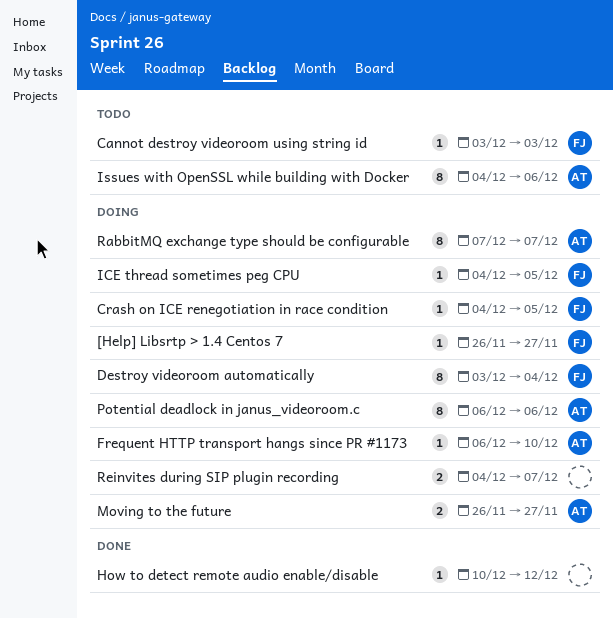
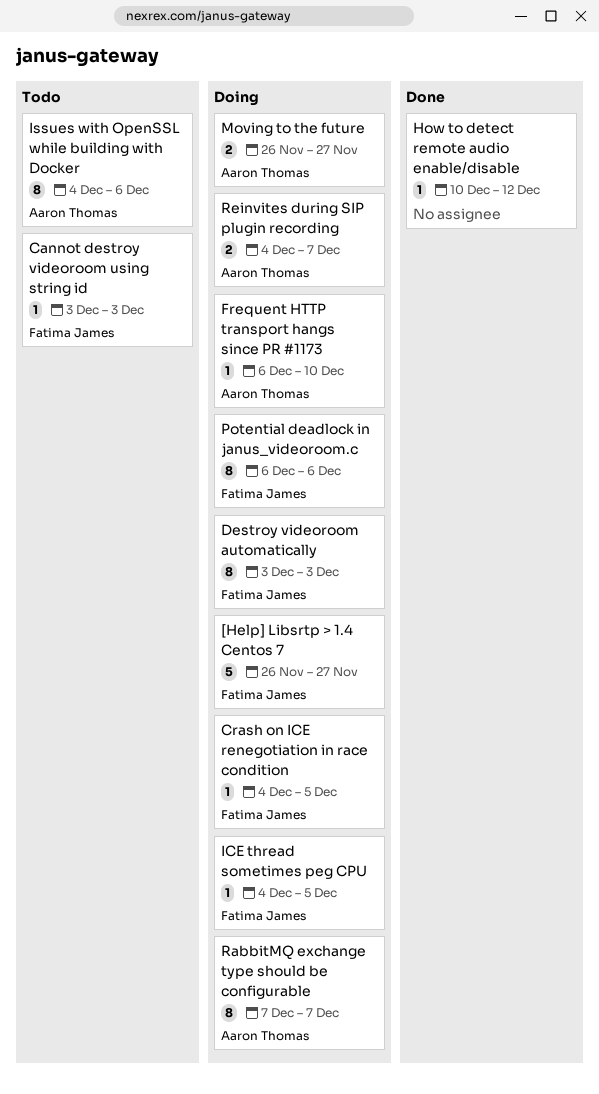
[Help] Libsrtp > 1.4 Centos 7, estimate: 1 -> 5
Destroy videoroom automatically, due: Dec 4 -> Dec 3
Potential deadlock in janus_videoroom.c, owner: Aaron Thomas -> Fatima James
Reinvites during SIP plugin recording, owner: none -> Aaron Thomas

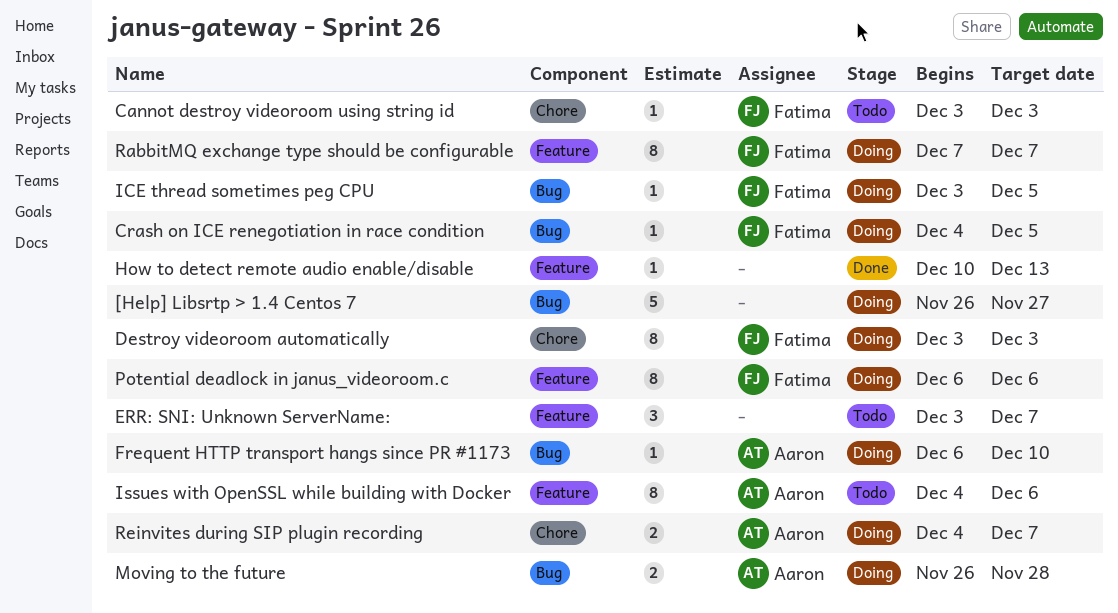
[Help] Libsrtp > 1.4 Centos 7, owner: Fatima James -> none
ERR: SNI: Unknown ServerName:: none -> present
How to detect remote audio enable/disable, due: Dec 12 -> Dec 13
ICE thread sometimes peg CPU, start: Dec 4 -> Dec 3
Moving to the future, due: Nov 27 -> Nov 28
RabbitMQ exchange type should be configurable, owner: Aaron Thomas -> Fatima James

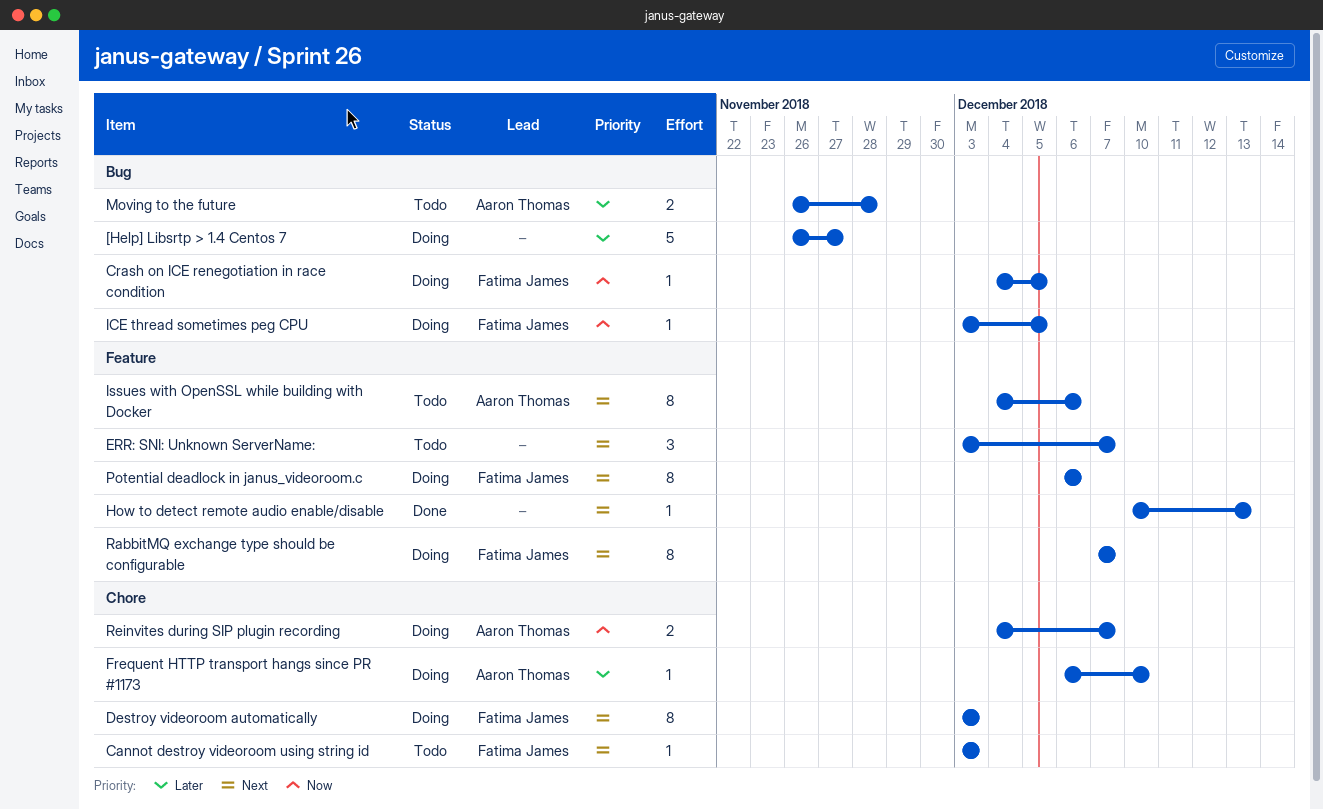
Frequent HTTP transport hangs since PR #1173, label: Bug -> Chore
Moving to the future, status: Doing -> Todo

